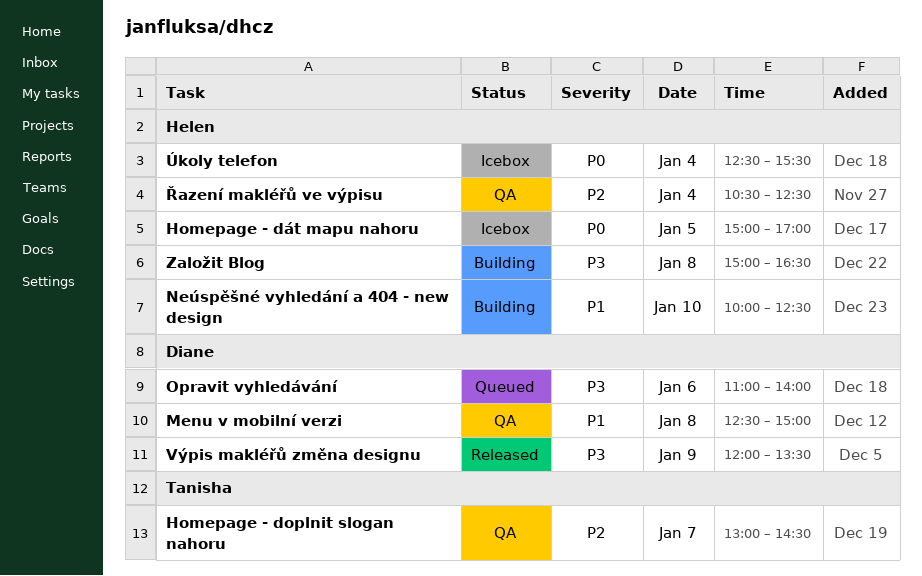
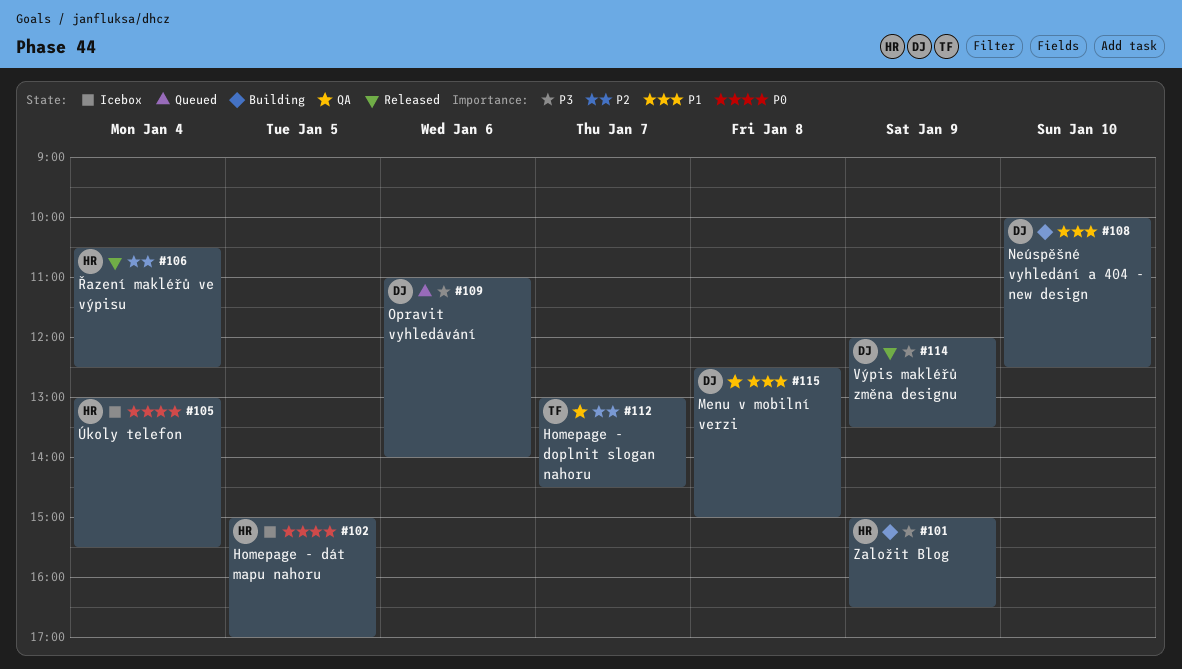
Neúspěšné vyhledání a 404 - new design, owner: Helen -> Diane
Založit Blog, day: Jan 8 -> Jan 9
Úkoly telefon, begins: 12:30 -> 13:00
Řazení makléřů ve výpisu, status: QA -> Released

